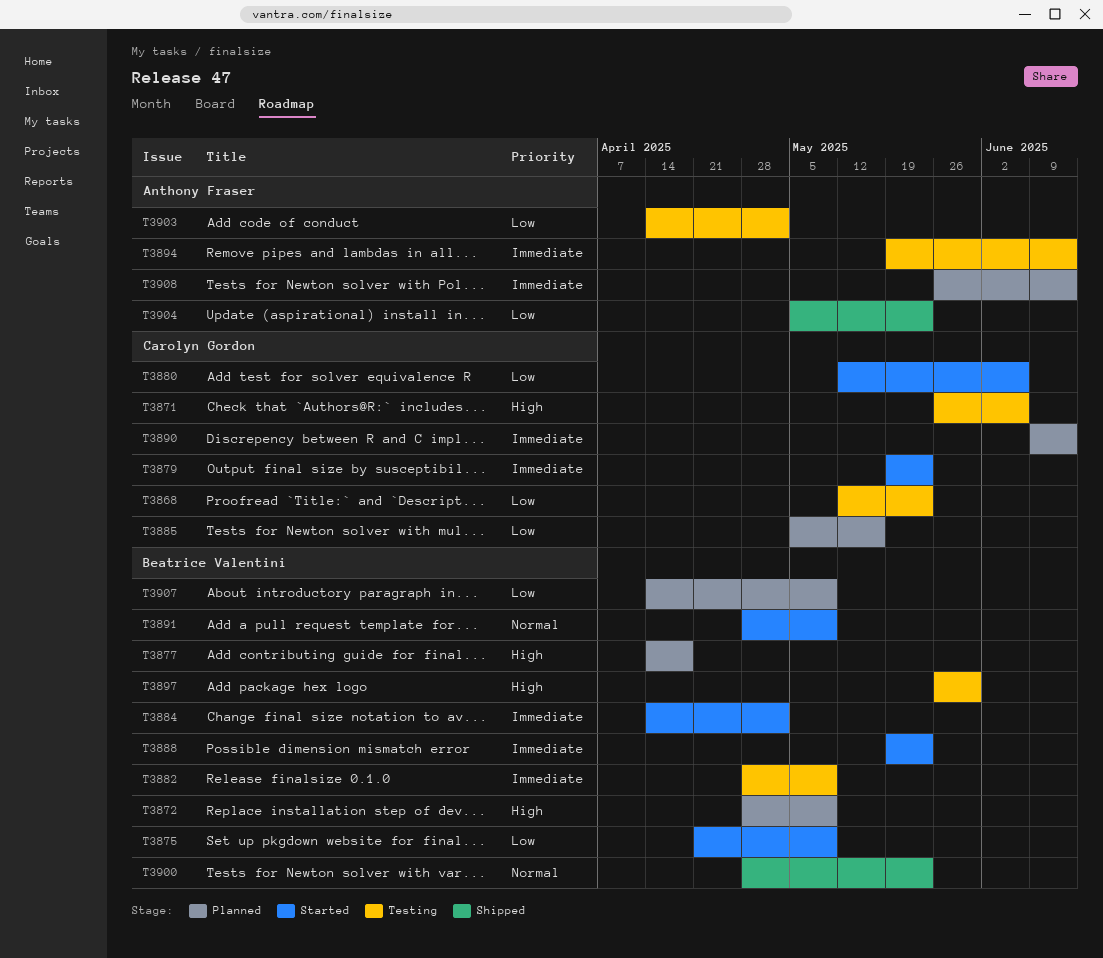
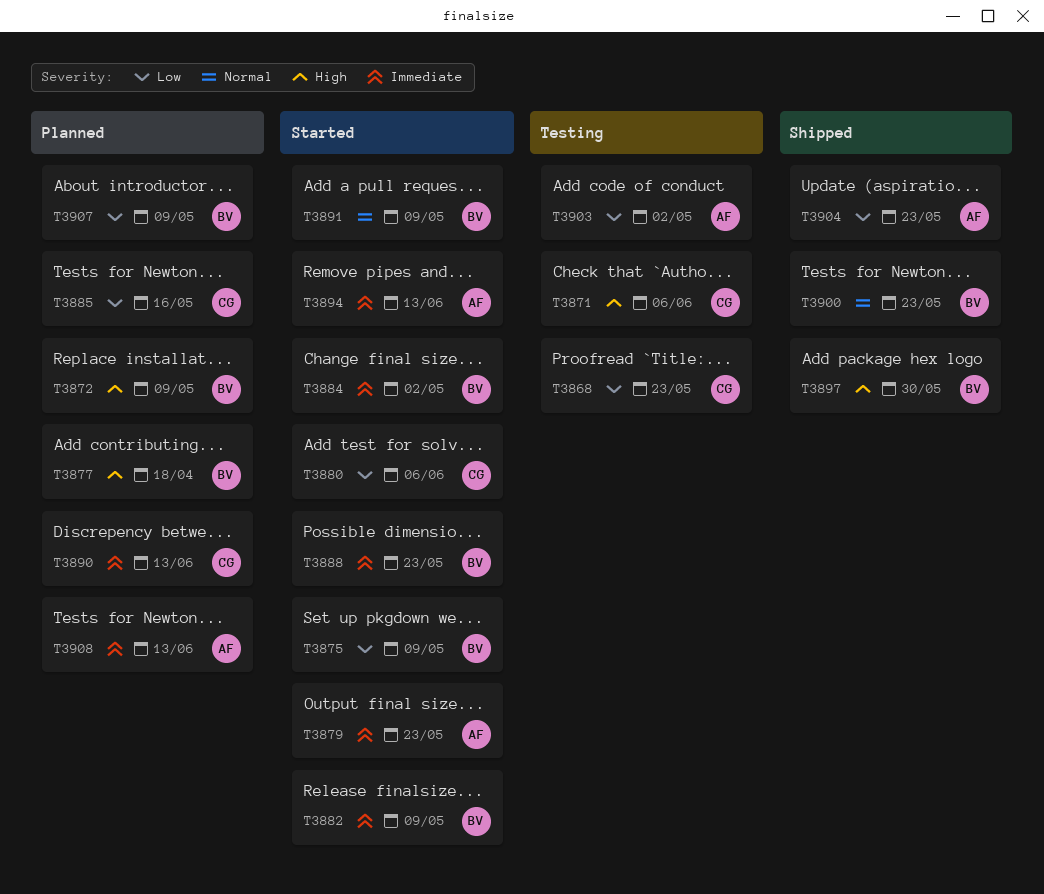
T3879, owner: Carolyn Gordon -> Anthony Fraser
T3882, status: Testing -> Started
T3894, status: Testing -> Started
T3897, status: Testing -> Shipped

